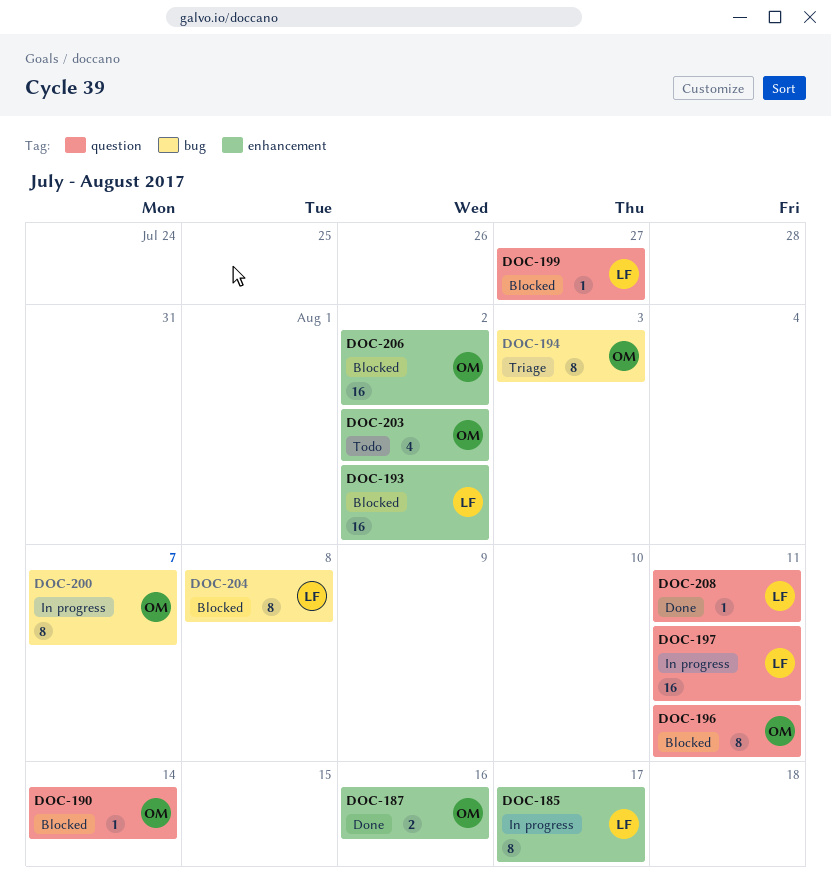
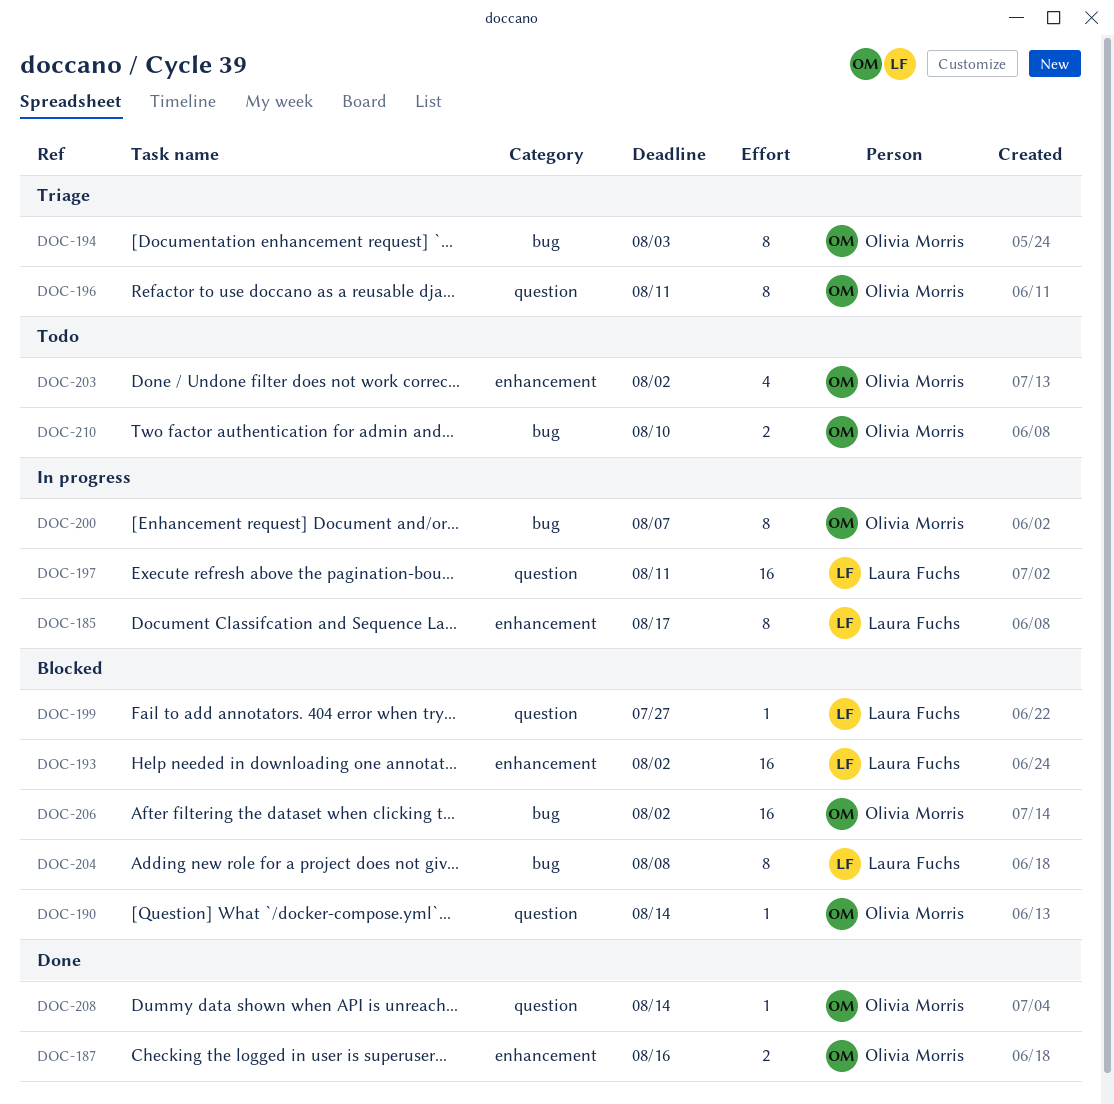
DOC-196, status: Blocked -> Triage
DOC-206, label: enhancement -> bug
DOC-208, owner: Laura Fuchs -> Olivia Morris
DOC-208, due: Aug 11 -> Aug 14
DOC-210: none -> present

